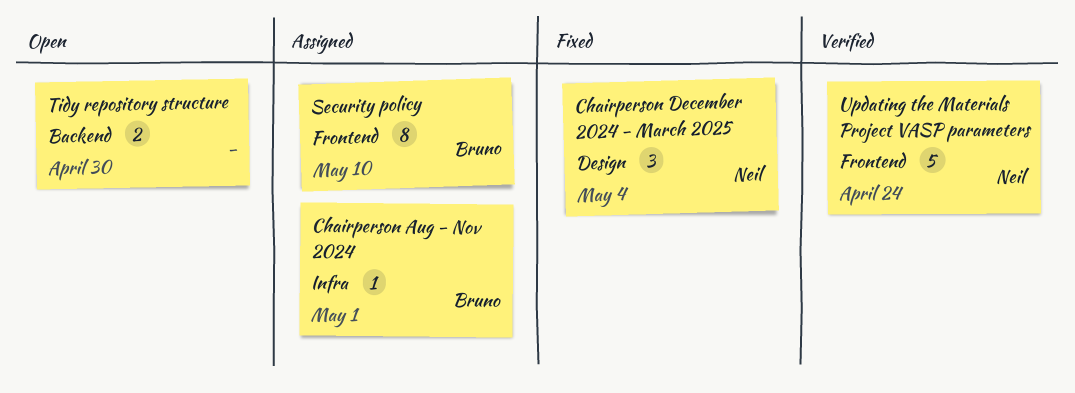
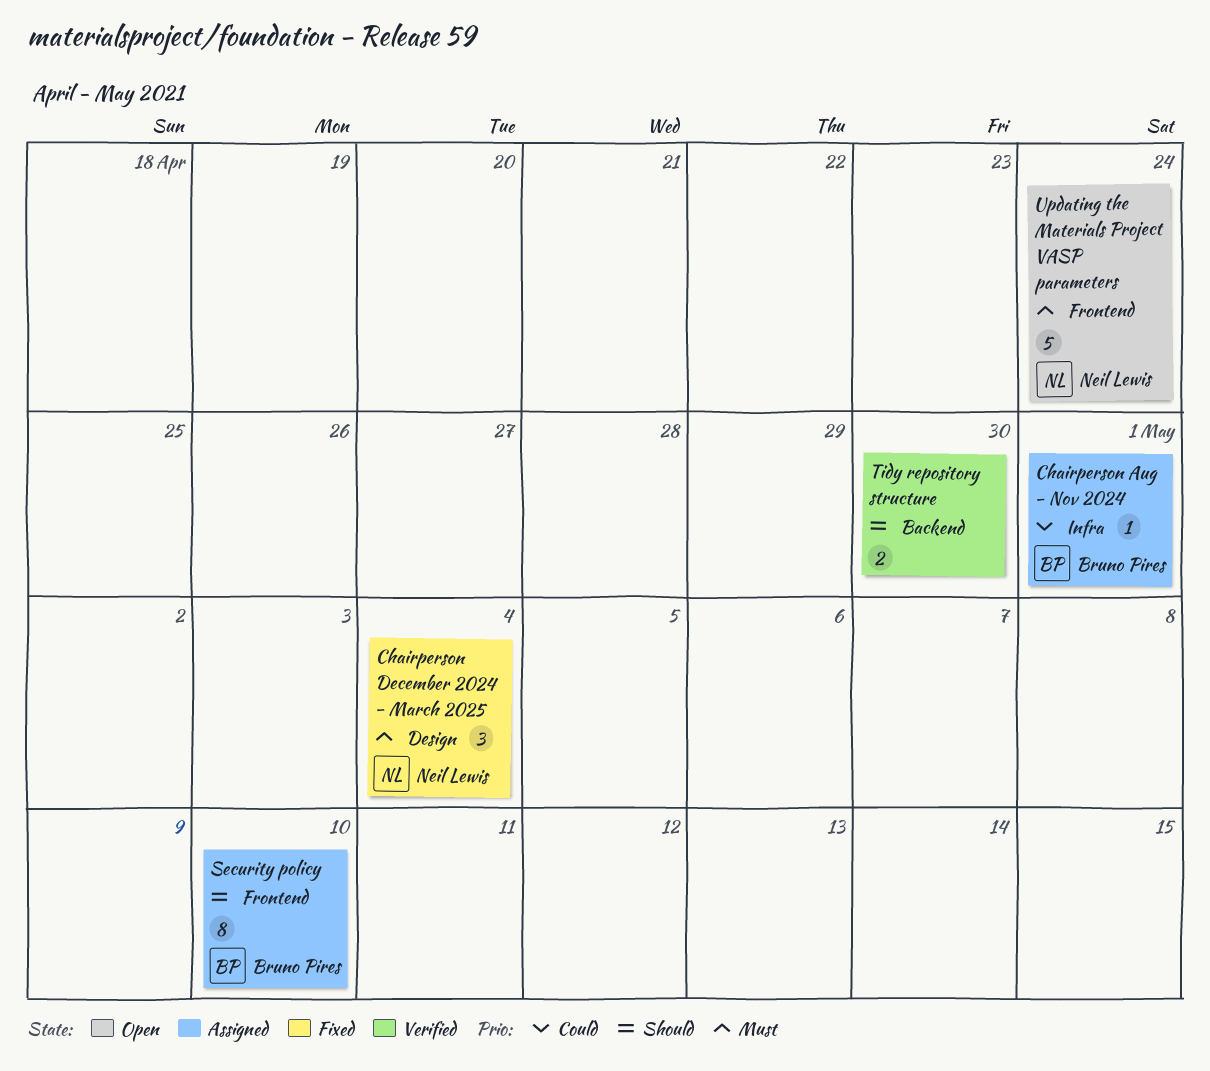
Tidy repository structure, status: Open -> Verified
Updating the Materials Project VASP parameters, status: Verified -> Open

